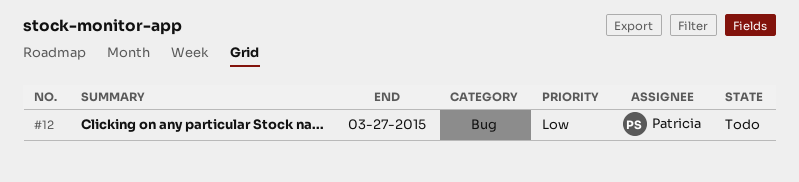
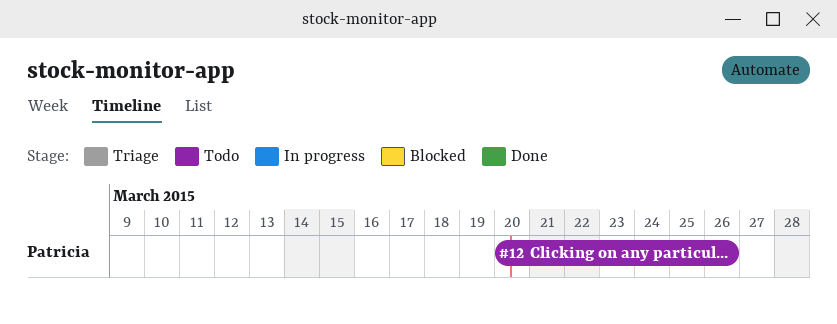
#12, due: Mar 27 -> Mar 26

